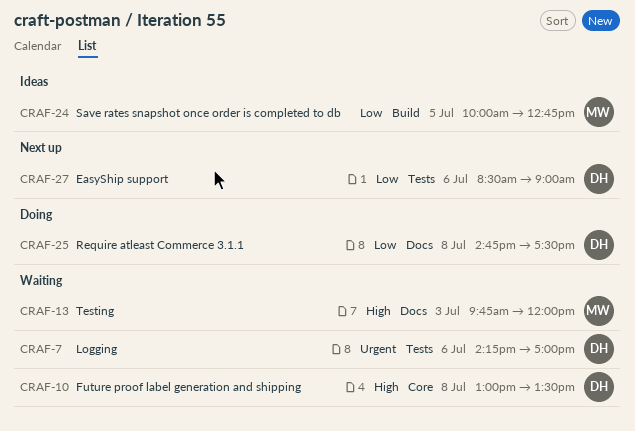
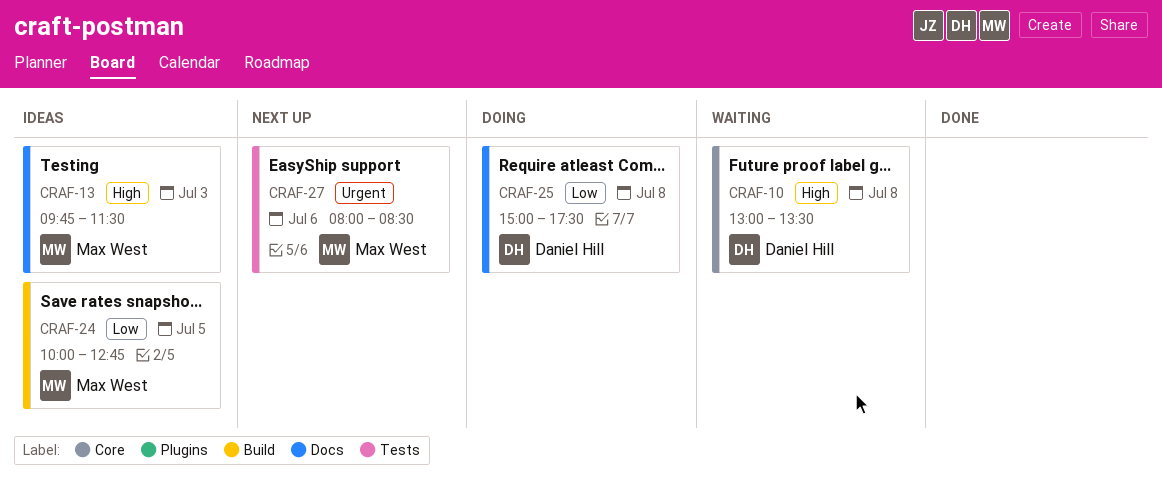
CRAF-7: present -> none
CRAF-13, status: Waiting -> Ideas
CRAF-13, ends: 12:00 -> 11:30
CRAF-25, begins: 14:45 -> 15:00
CRAF-27, owner: Daniel Hill -> Max West
CRAF-27, priority: Low -> Urgent
CRAF-27, begins: 08:30 -> 08:00
CRAF-27, ends: 09:00 -> 08:30

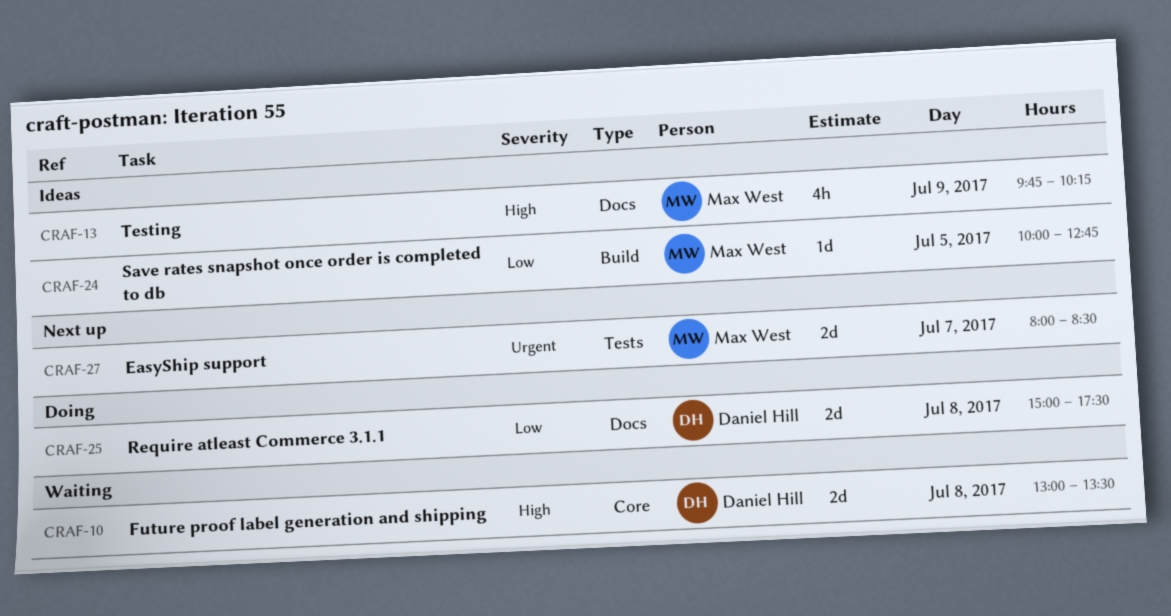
CRAF-13, day: Jul 3 -> Jul 9
CRAF-13, ends: 11:30 -> 10:15
CRAF-27, day: Jul 6 -> Jul 7

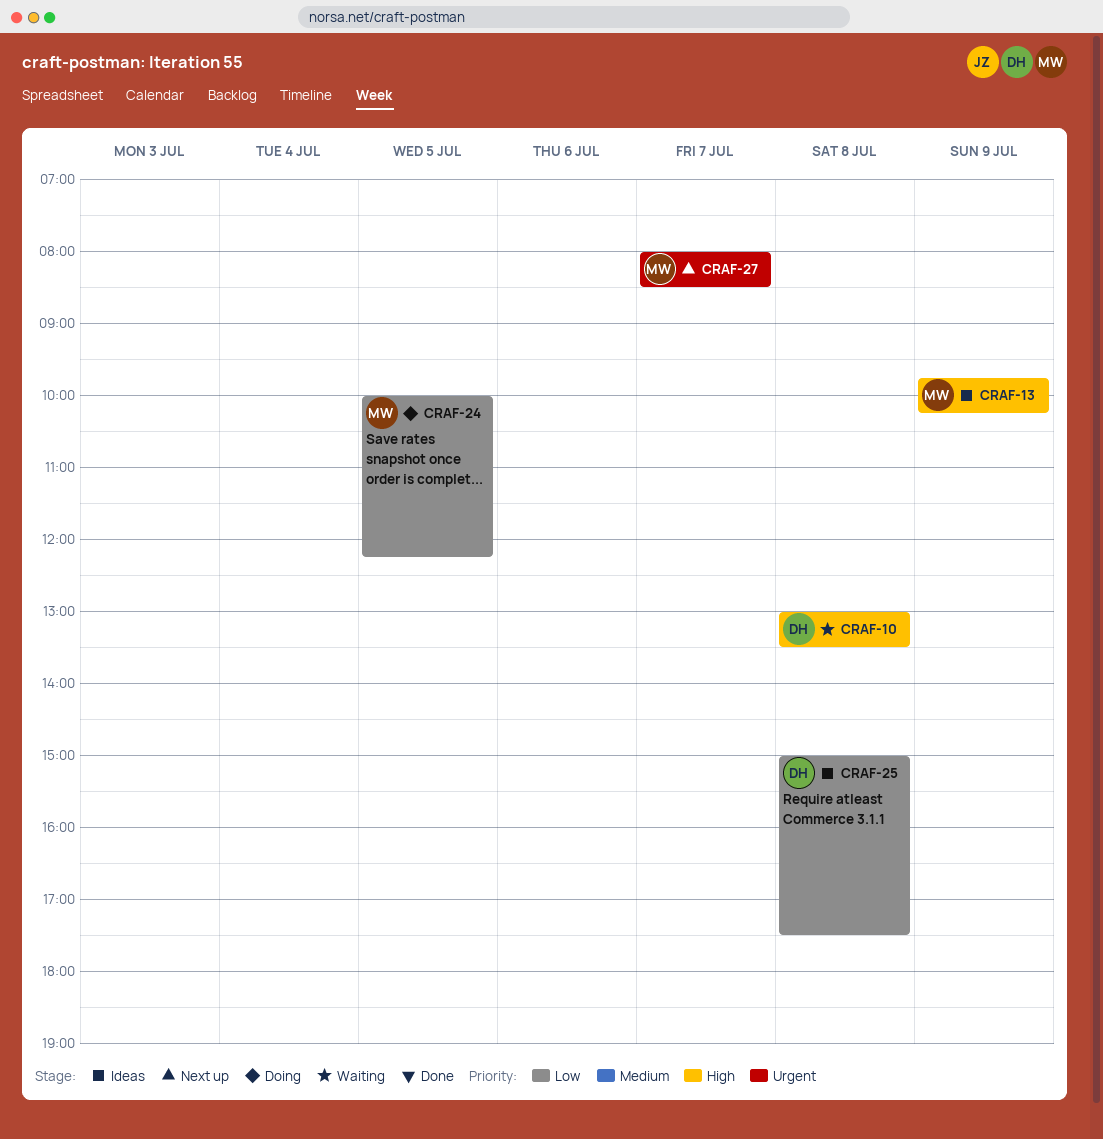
CRAF-24, status: Ideas -> Doing
CRAF-24, ends: 12:45 -> 12:15
CRAF-25, status: Doing -> Ideas

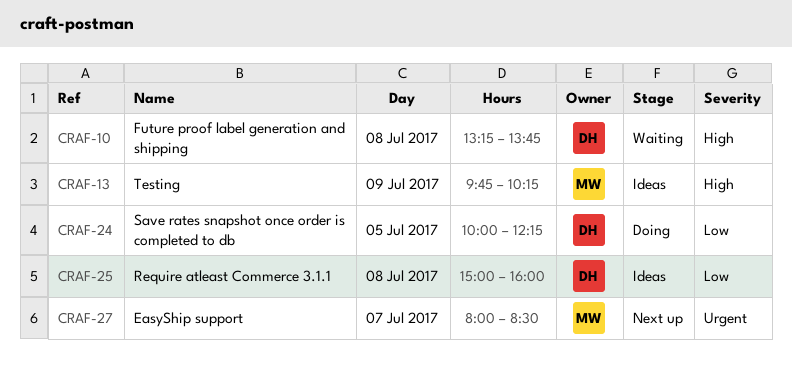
CRAF-10, begins: 13:00 -> 13:15
CRAF-10, ends: 13:30 -> 13:45
CRAF-24, owner: MW -> DH
CRAF-25, ends: 17:30 -> 16:00

